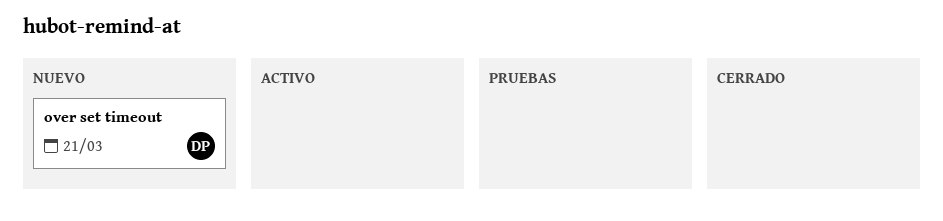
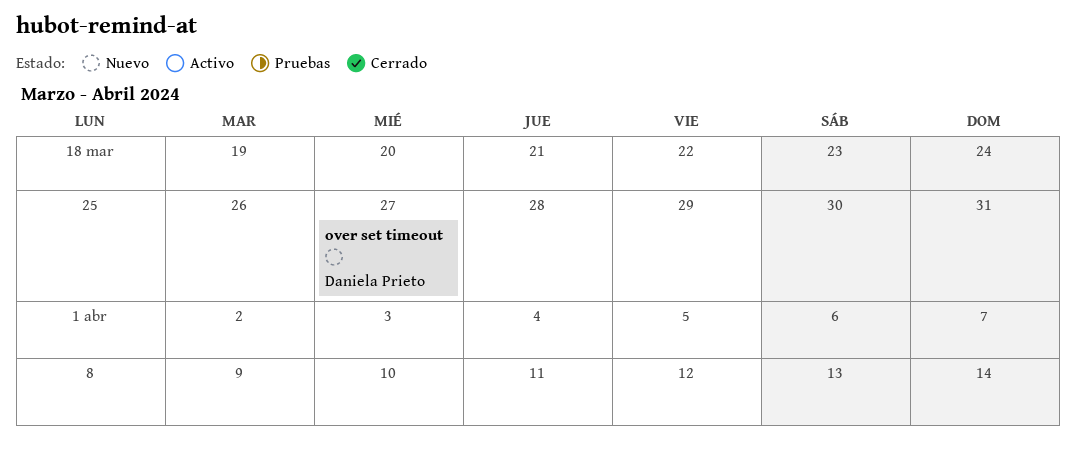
over set timeout, due: Mar 21 -> Mar 27

